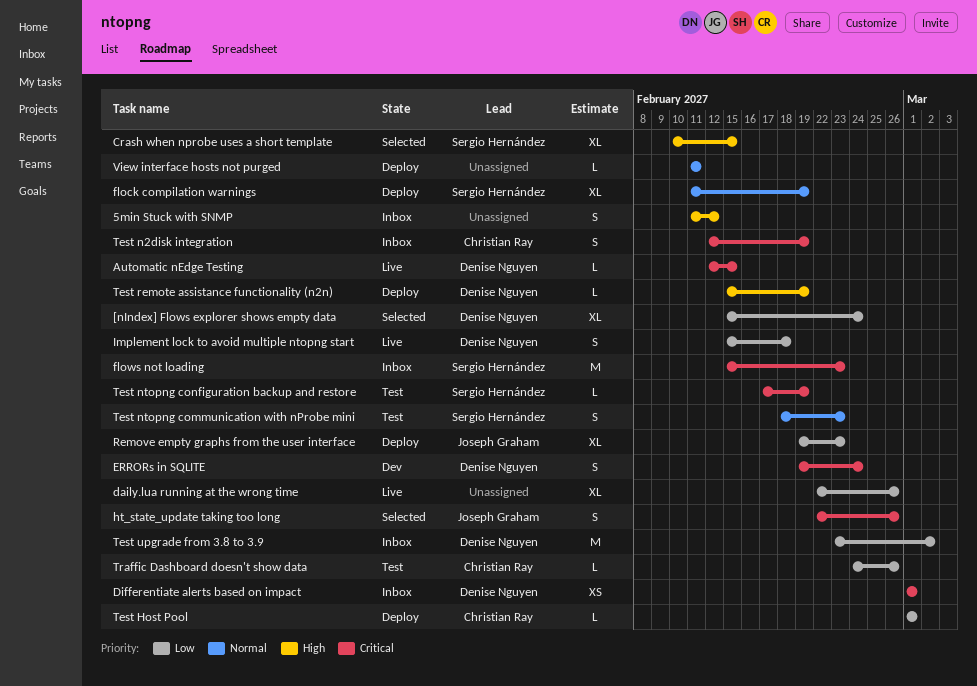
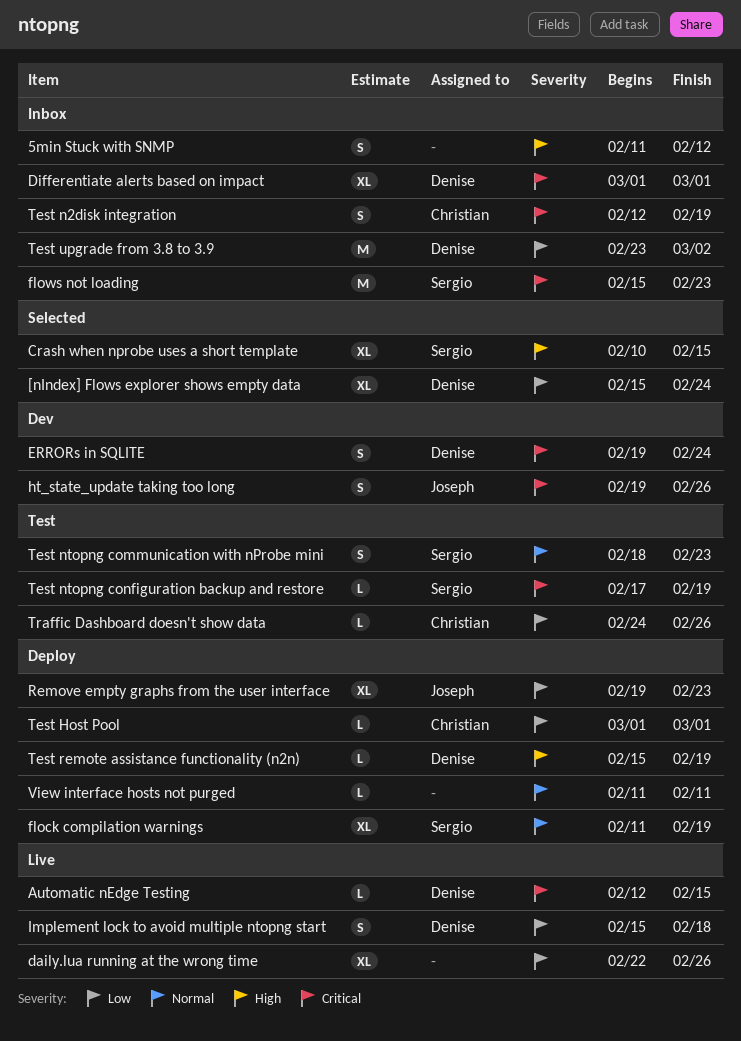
Differentiate alerts based on impact, estimate: XS -> XL
ht_state_update taking too long, status: Selected -> Dev
ht_state_update taking too long, start: Feb 22 -> Feb 19

